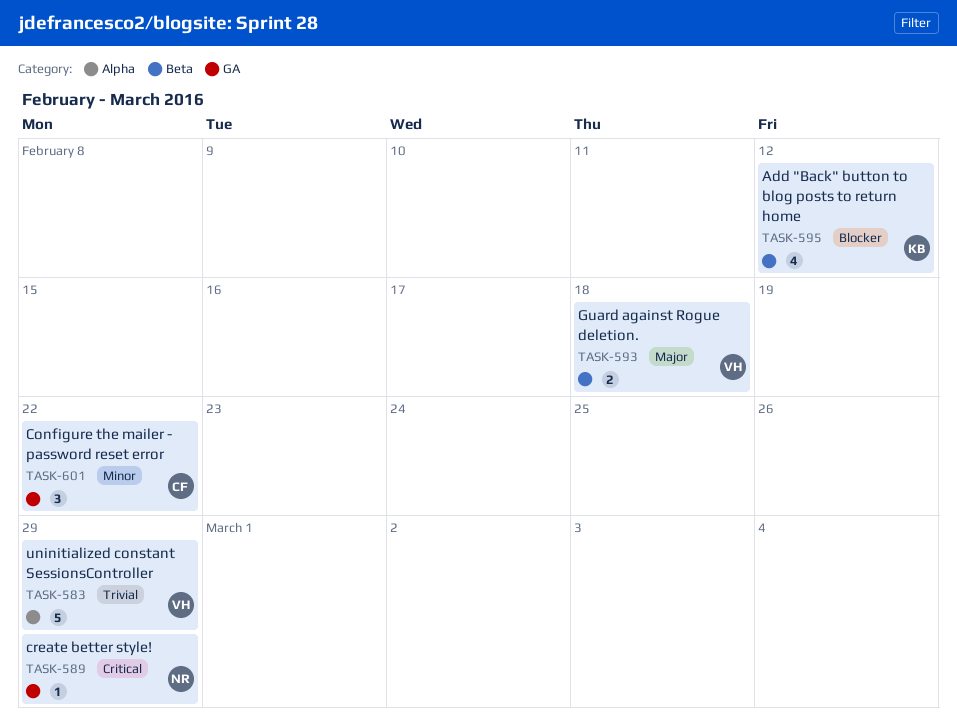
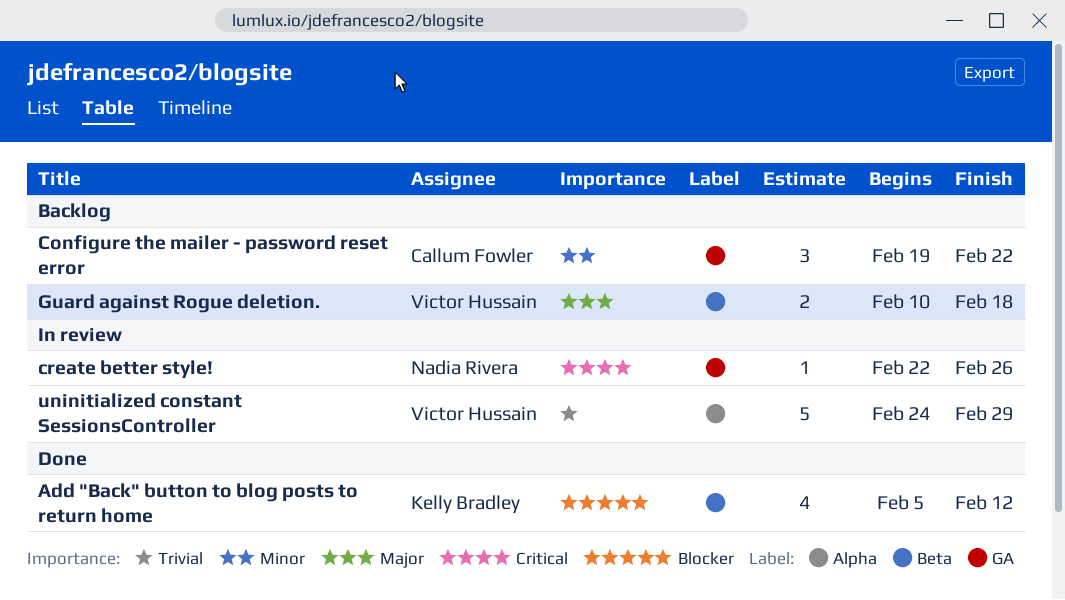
create better style!, due: Feb 29 -> Feb 26

